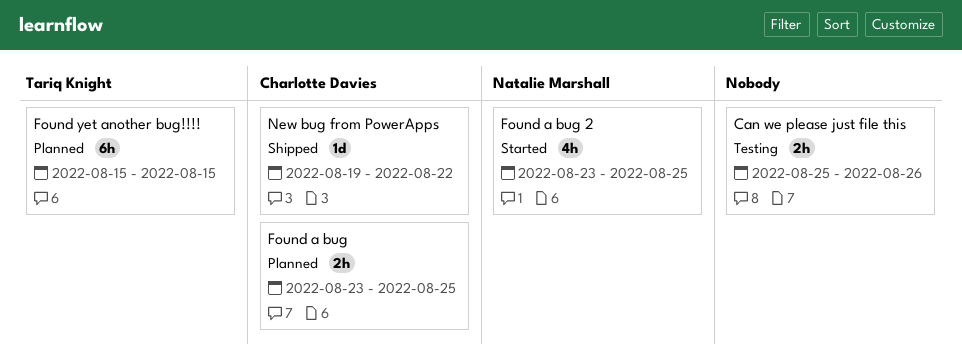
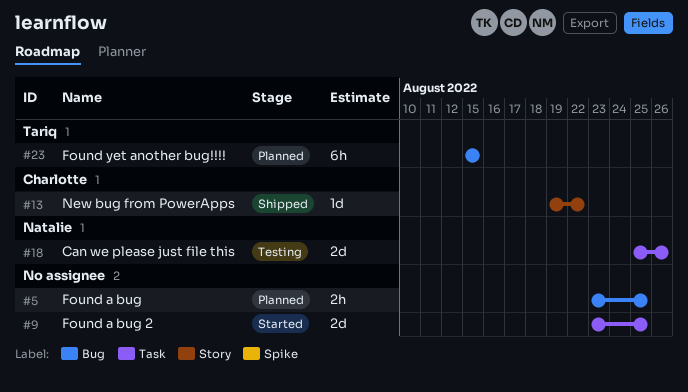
Can we please just file this, owner: none -> Natalie Marshall
Can we please just file this, estimate: 2h -> 2d
Found a bug, owner: Charlotte Davies -> none
Found a bug 2, owner: Natalie Marshall -> none
Found a bug 2, estimate: 4h -> 2d

